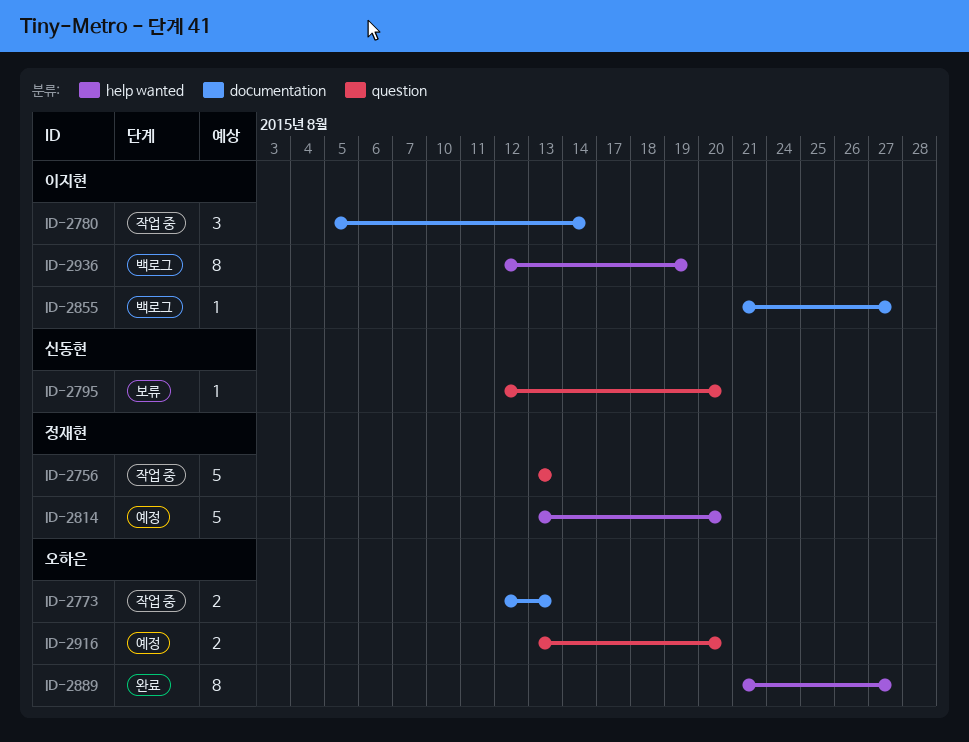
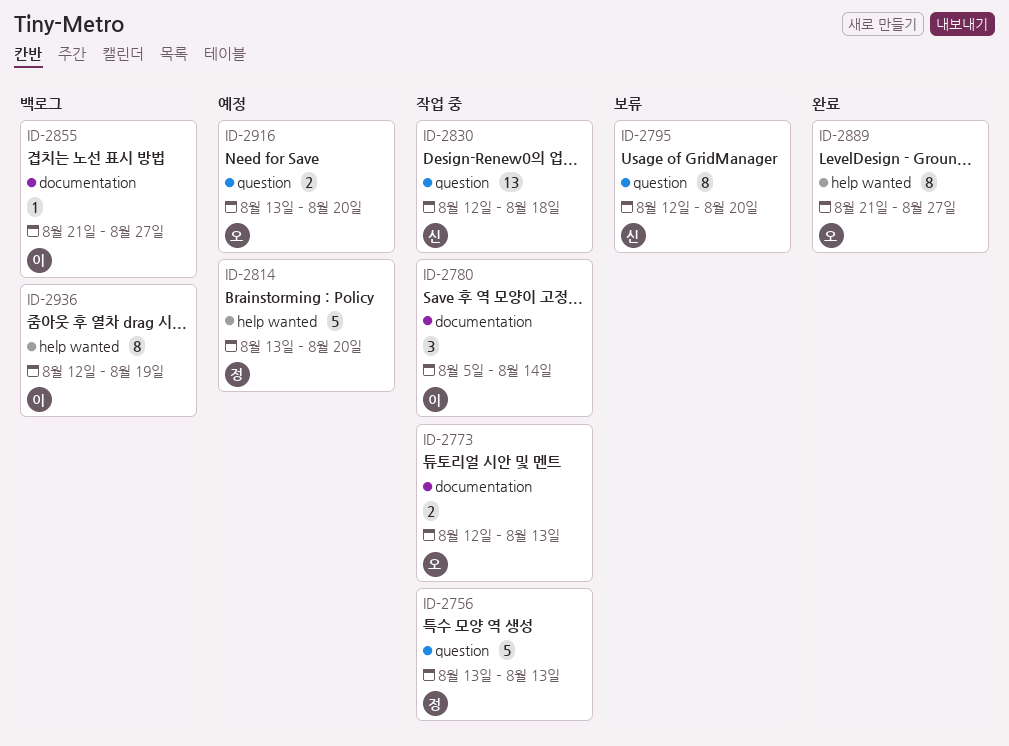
ID-2795, estimate: 1 -> 8
ID-2830: none -> present

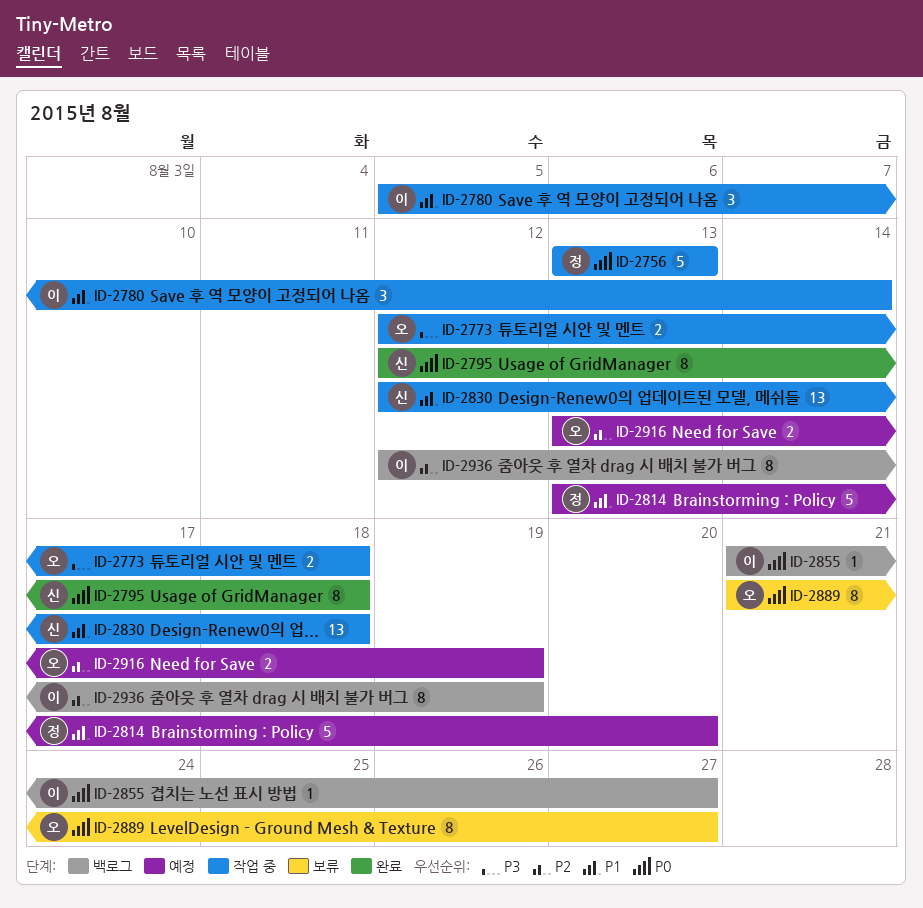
ID-2773, due: Aug 13 -> Aug 18
ID-2795, status: 보류 -> 완료
ID-2795, due: Aug 20 -> Aug 18
ID-2889, status: 완료 -> 보류
ID-2916, due: Aug 20 -> Aug 19

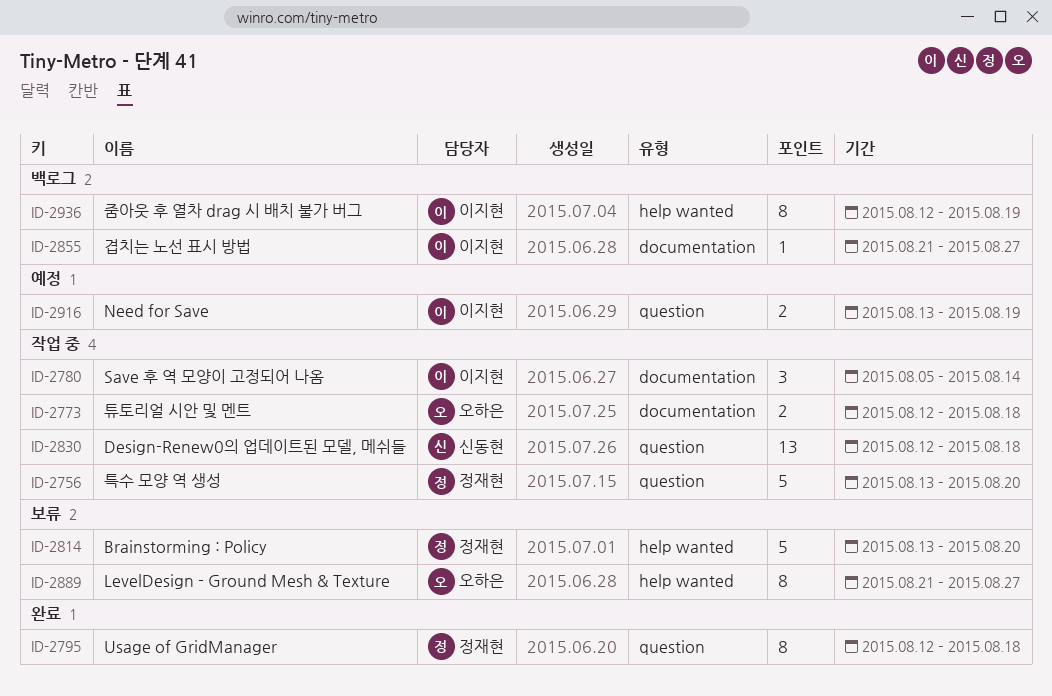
ID-2756, due: Aug 13 -> Aug 20
ID-2795, owner: 신동현 -> 정재현
ID-2814, status: 예정 -> 보류
ID-2916, owner: 오하은 -> 이지현

